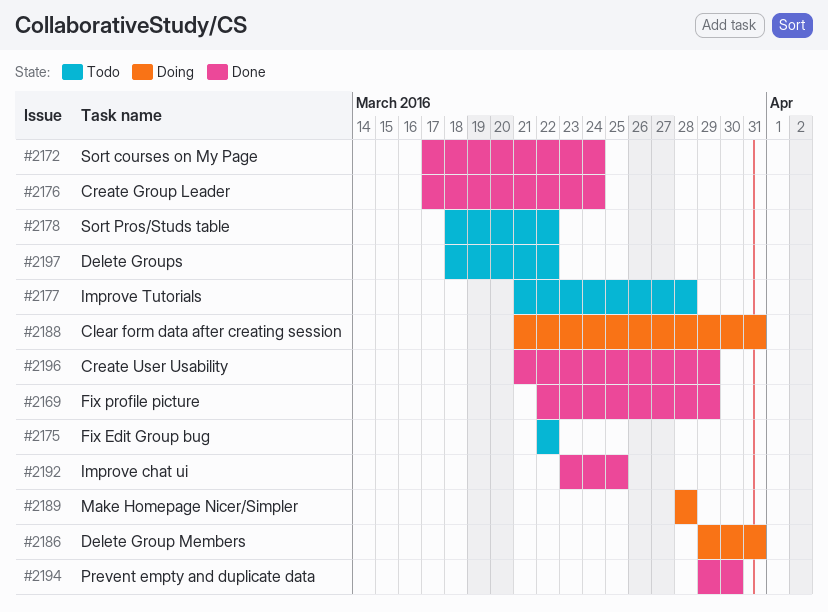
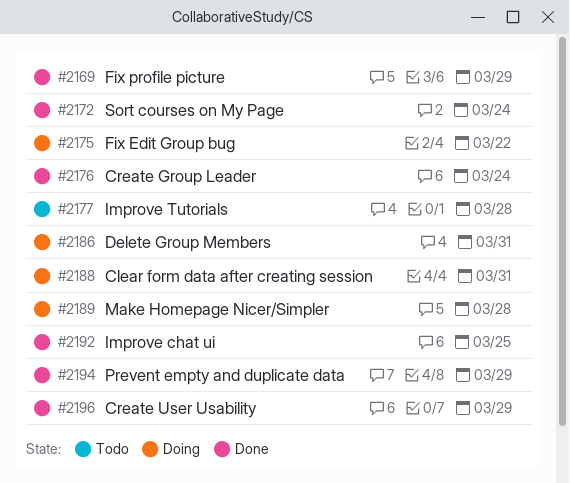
#2175, status: Todo -> Doing
#2178: present -> none
#2194, due: Mar 30 -> Mar 29
#2197: present -> none

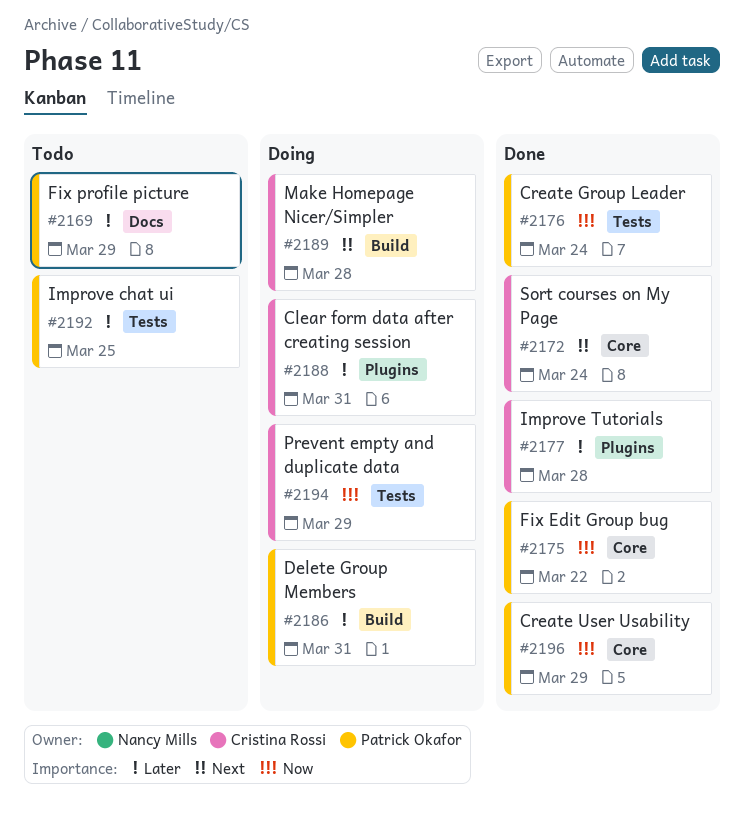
#2169, status: Done -> Todo
#2175, status: Doing -> Done
#2177, status: Todo -> Done
#2192, status: Done -> Todo
#2194, status: Done -> Doing

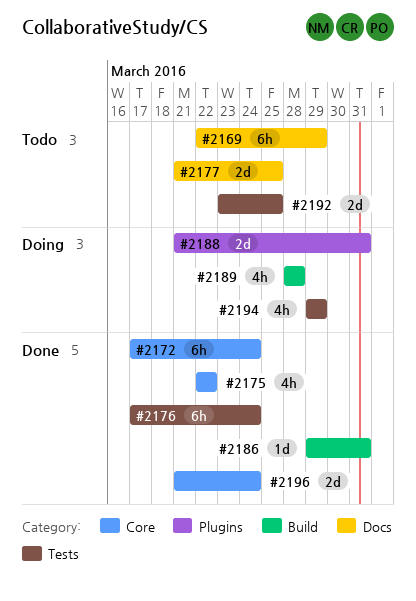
#2177, status: Done -> Todo
#2177, label: Plugins -> Docs
#2177, due: Mar 28 -> Mar 25
#2186, status: Doing -> Done
#2196, due: Mar 29 -> Mar 24

